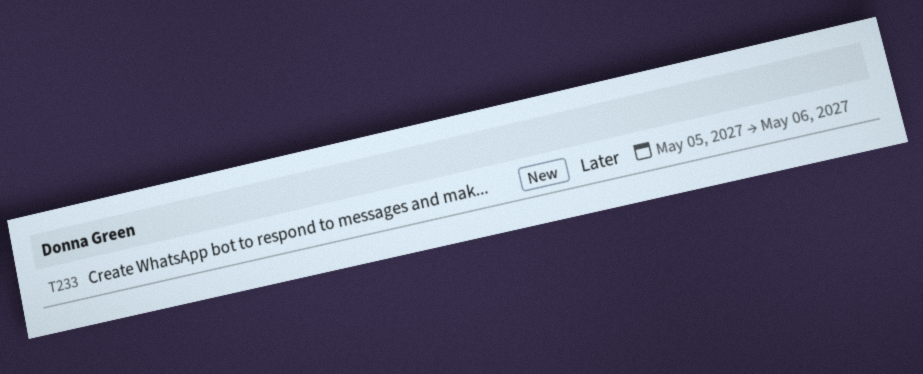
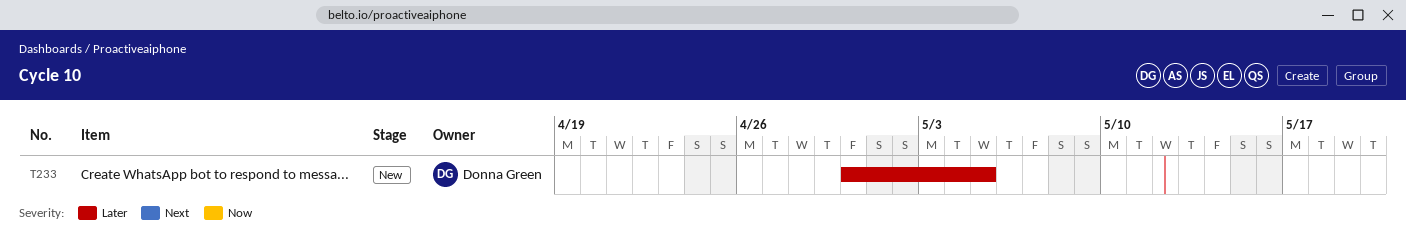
T233, start: May 5 -> Apr 30
T233, due: May 6 -> May 5

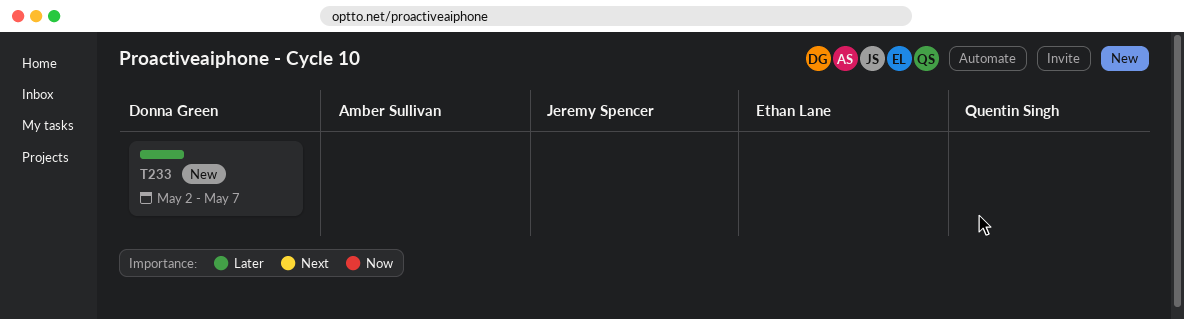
T233, start: Apr 30 -> May 2
T233, due: May 5 -> May 7

